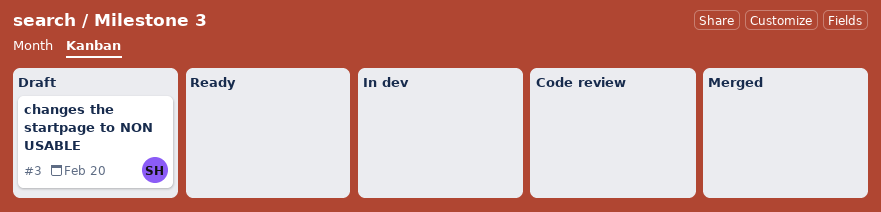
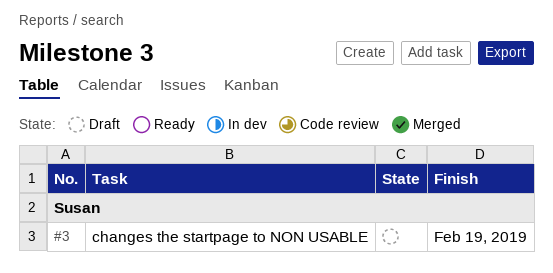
#3, due: Feb 20 -> Feb 19

